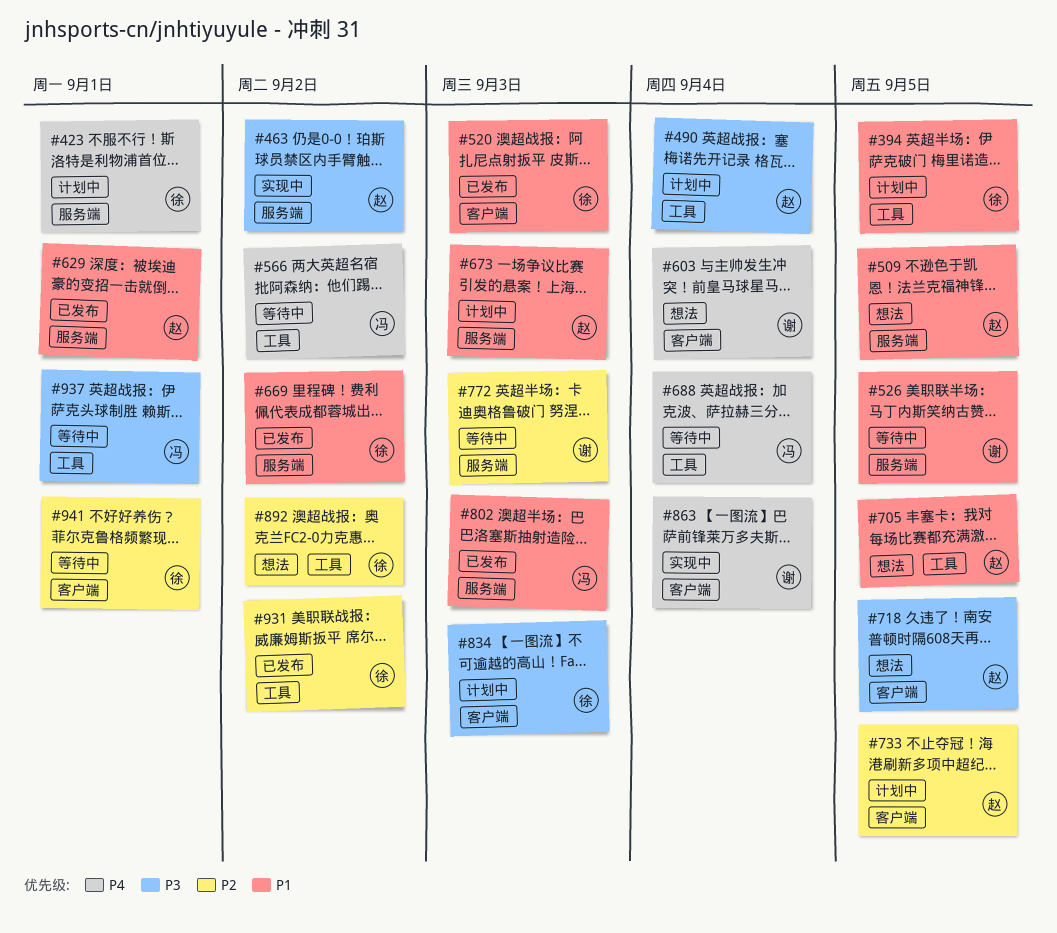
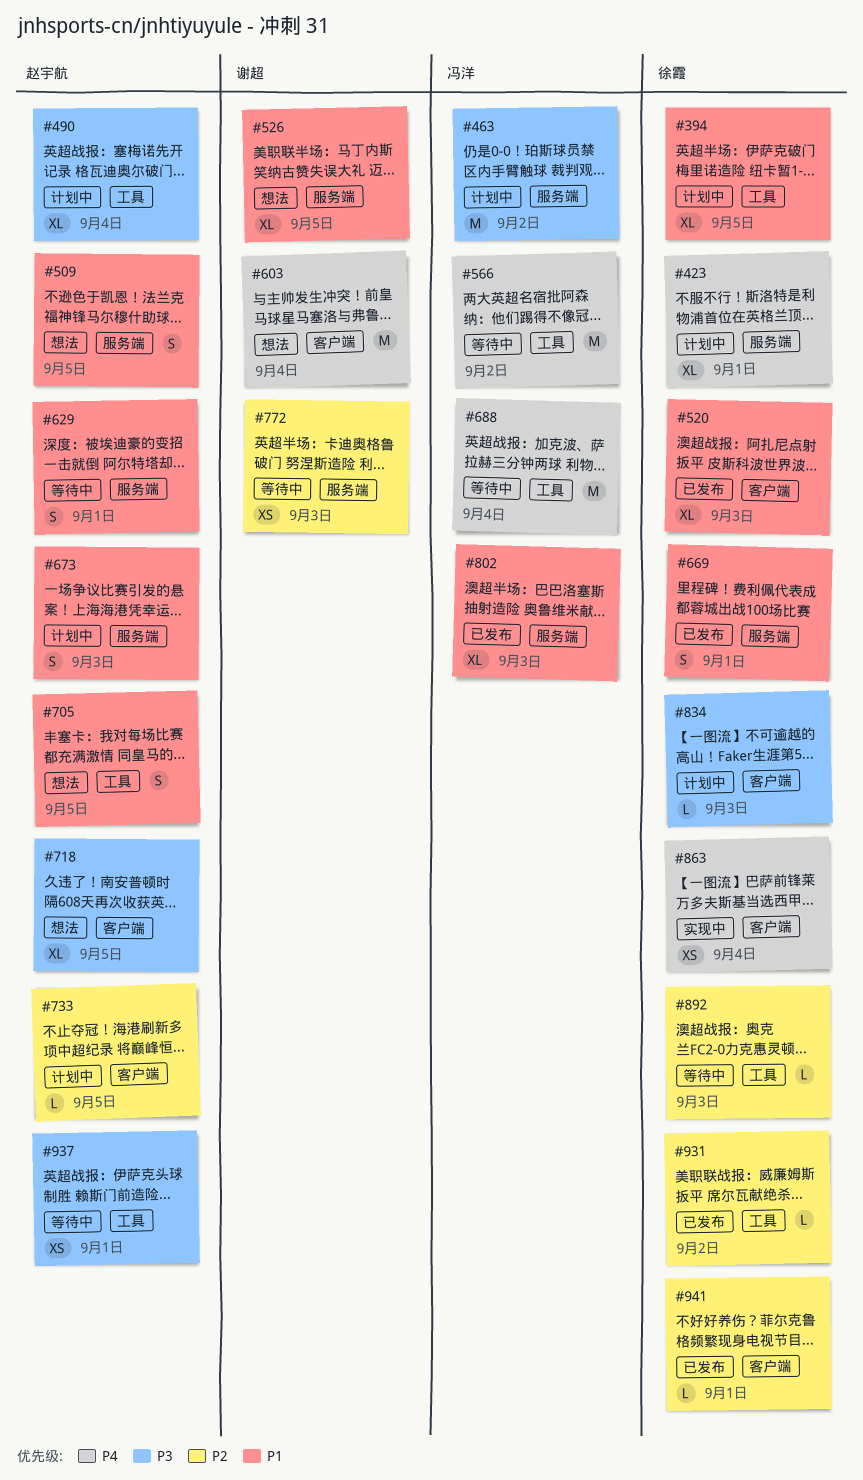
#463, status: 实现中 -> 计划中
#463, owner: 赵宇航 -> 冯洋
#526, status: 等待中 -> 想法
#629, status: 已发布 -> 等待中
#669, due: Sep 2 -> Sep 1
#863, owner: 谢超 -> 徐霞
#892, status: 想法 -> 等待中
#892, due: Sep 2 -> Sep 3
#937, owner: 冯洋 -> 赵宇航
#941, status: 等待中 -> 已发布

